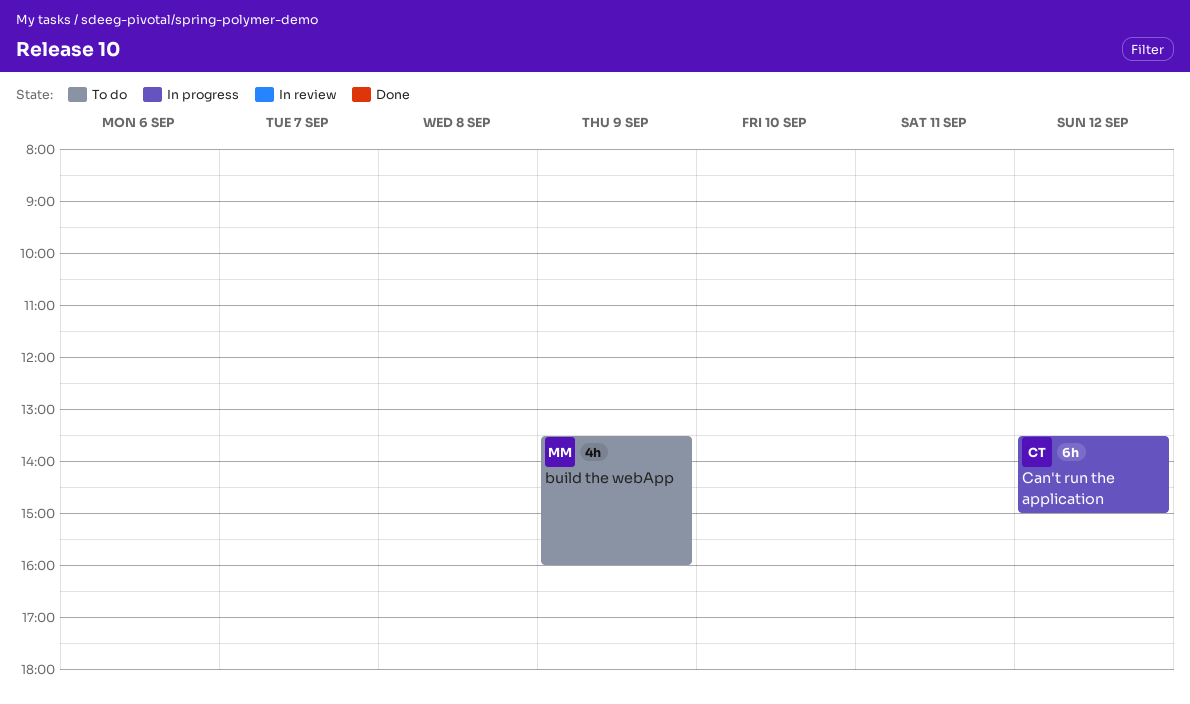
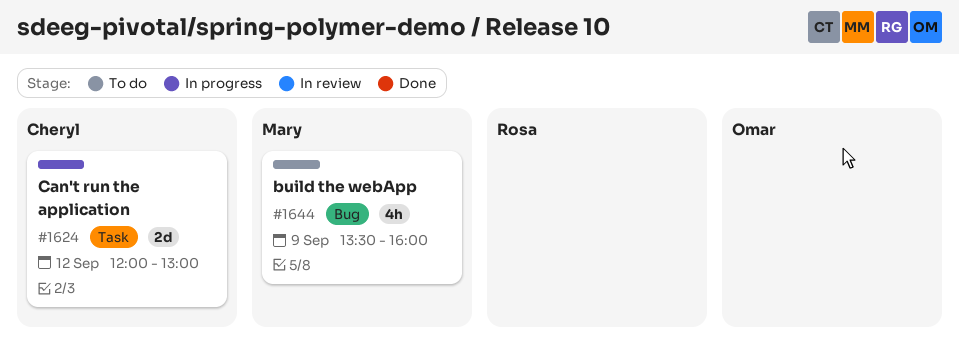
Can't run the application, estimate: 6h -> 2d
Can't run the application, begins: 13:30 -> 12:00
Can't run the application, ends: 15:00 -> 13:00

